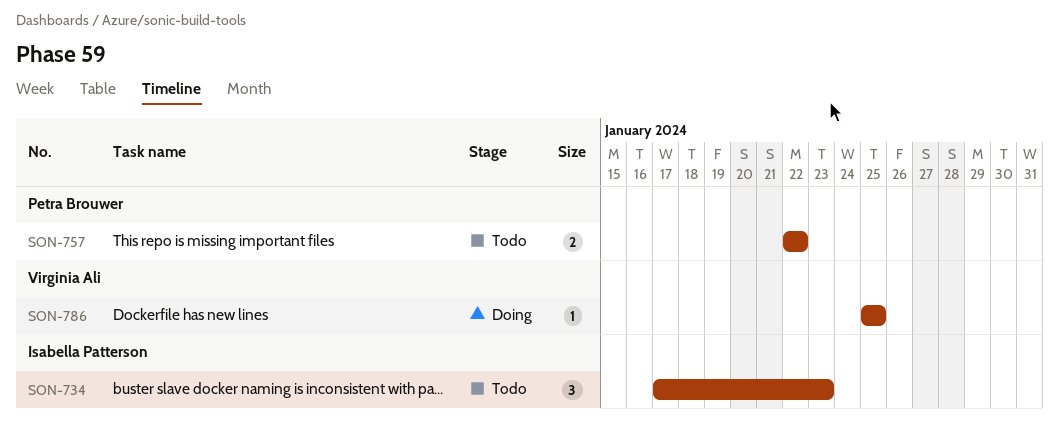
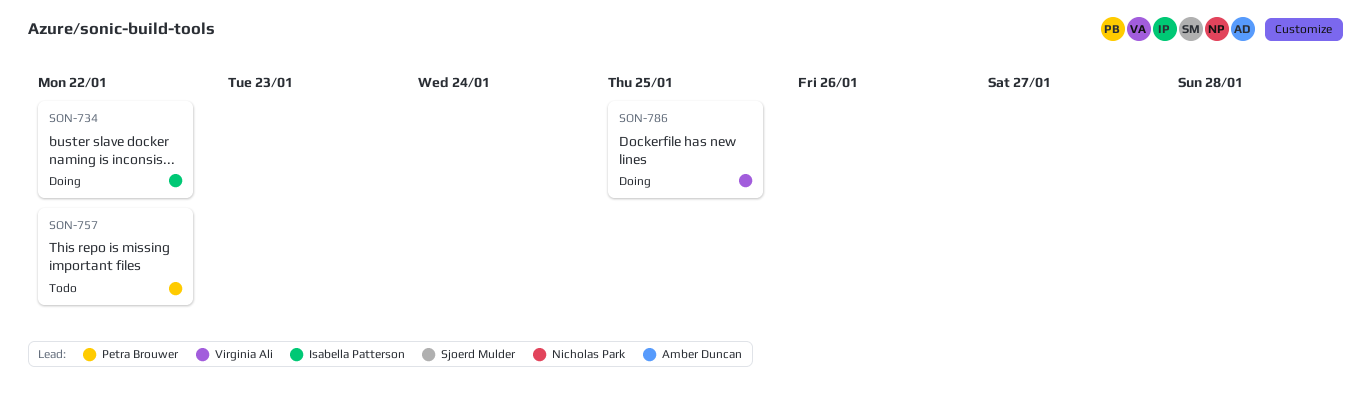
SON-734, status: Todo -> Doing
SON-734, due: Jan 23 -> Jan 22

